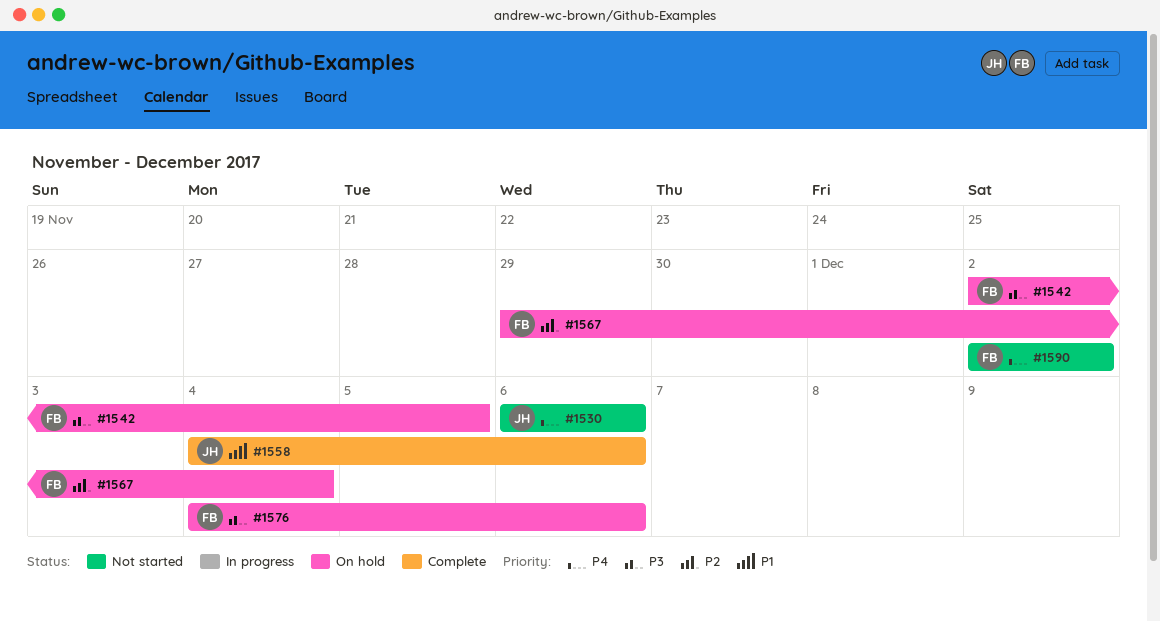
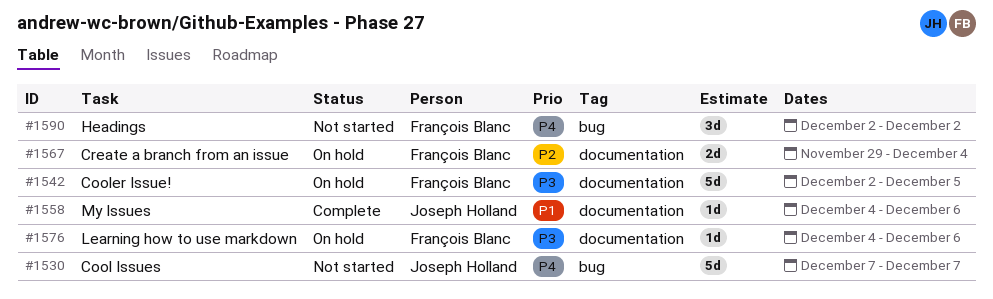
#1530, start: Dec 6 -> Dec 7
#1530, due: Dec 6 -> Dec 7

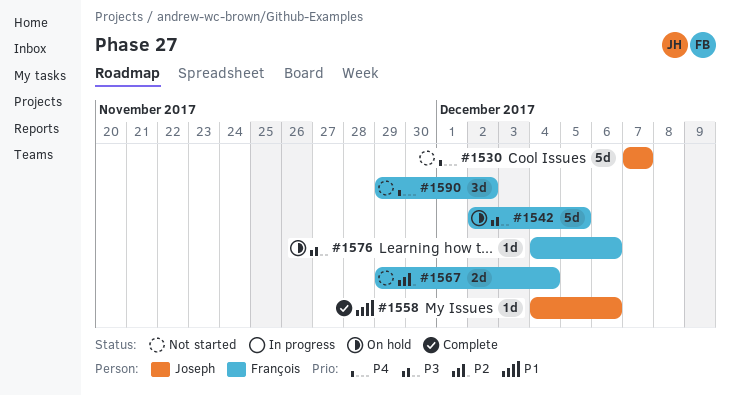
#1567, status: On hold -> Not started
#1590, start: Dec 2 -> Nov 29

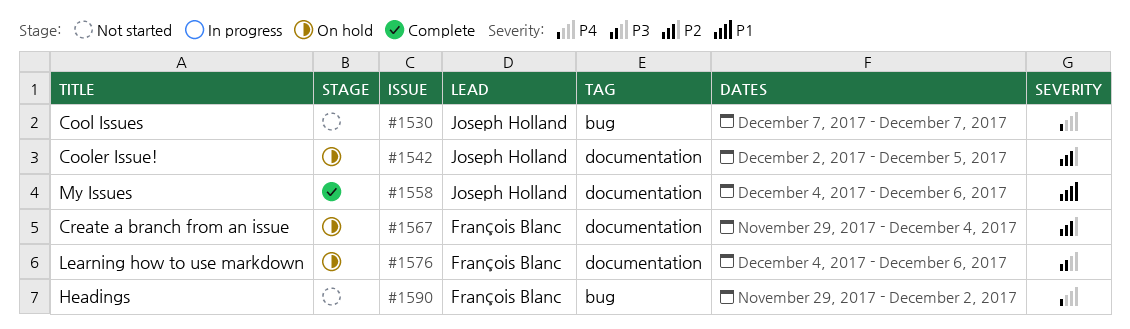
#1542, owner: François Blanc -> Joseph Holland
#1542, priority: P3 -> P2
#1567, status: Not started -> On hold

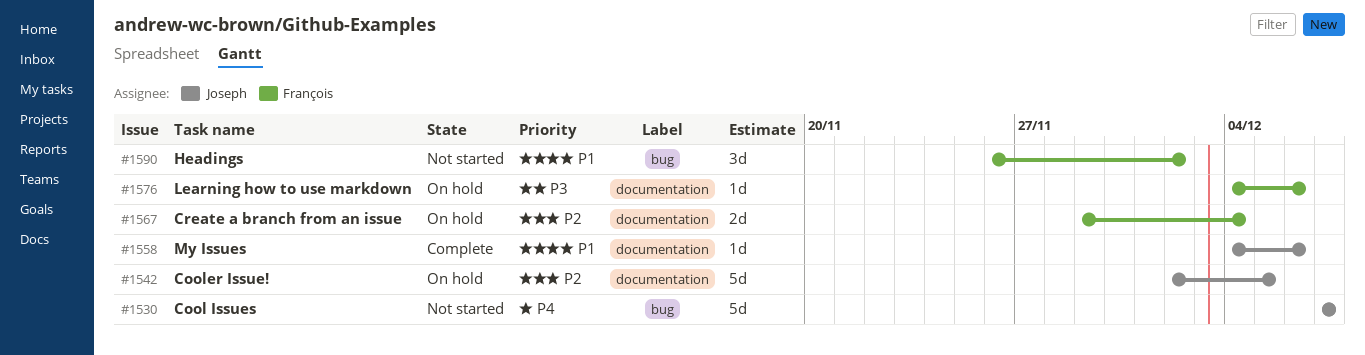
#1590, priority: P4 -> P1
#1590, start: Nov 29 -> Nov 26

